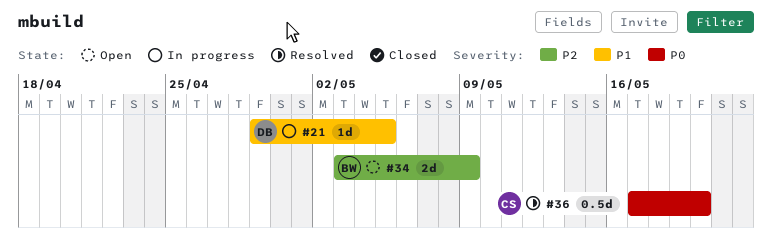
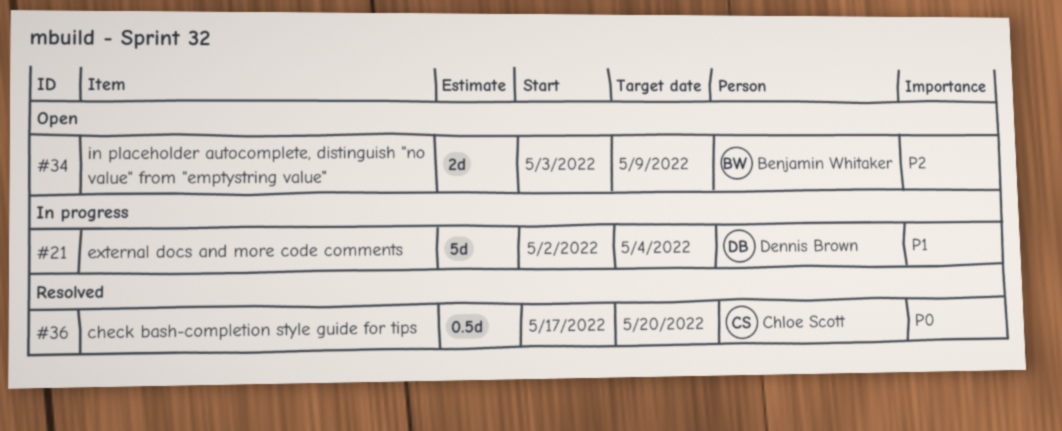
#21, estimate: 1d -> 5d
#21, start: Apr 29 -> May 2
#21, due: May 5 -> May 4

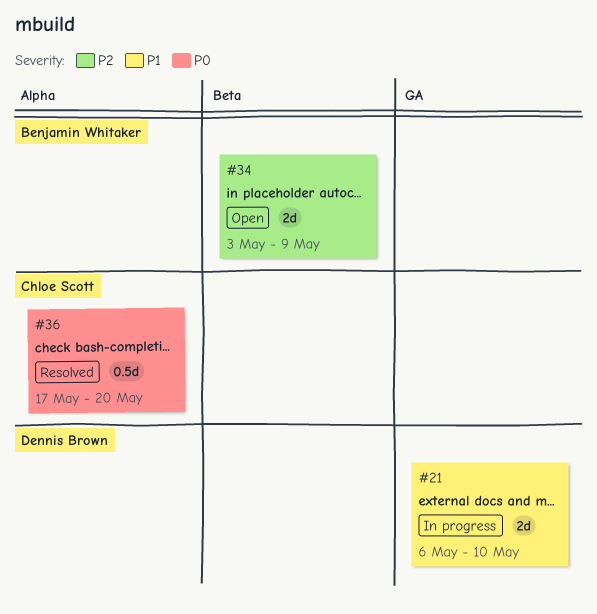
#21, estimate: 5d -> 2d
#21, start: May 2 -> May 6
#21, due: May 4 -> May 10

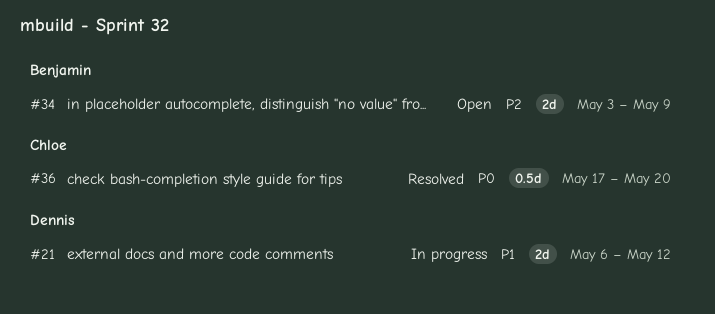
#21, due: May 10 -> May 12

